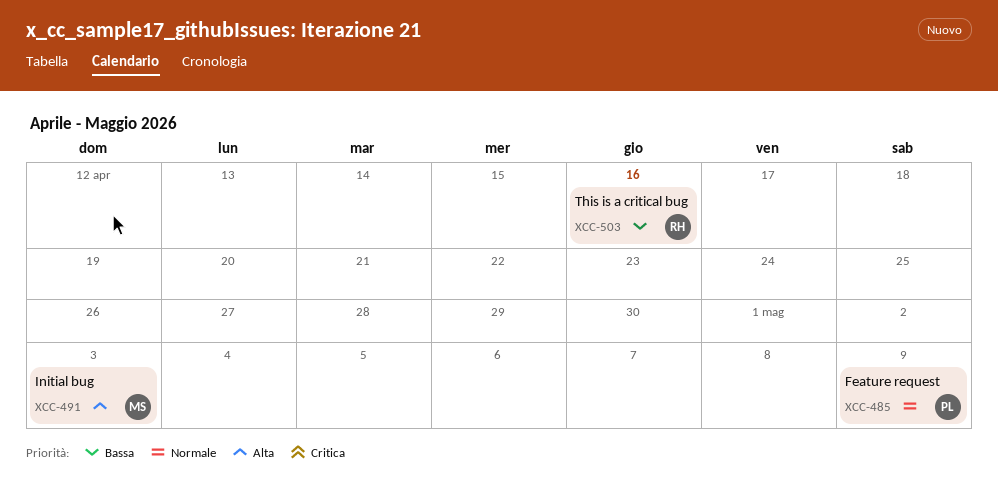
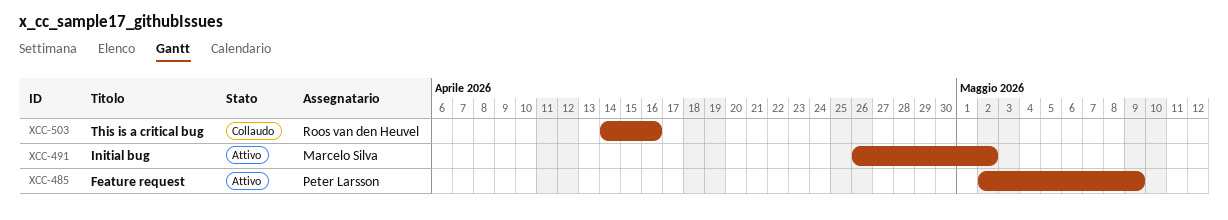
XCC-491, due: May 3 -> May 2

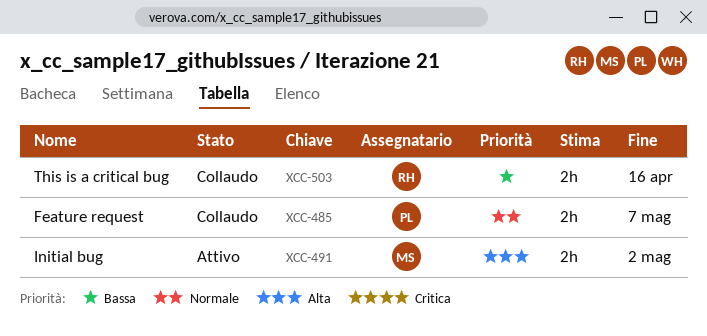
XCC-485, status: Attivo -> Collaudo
XCC-485, due: May 9 -> May 7

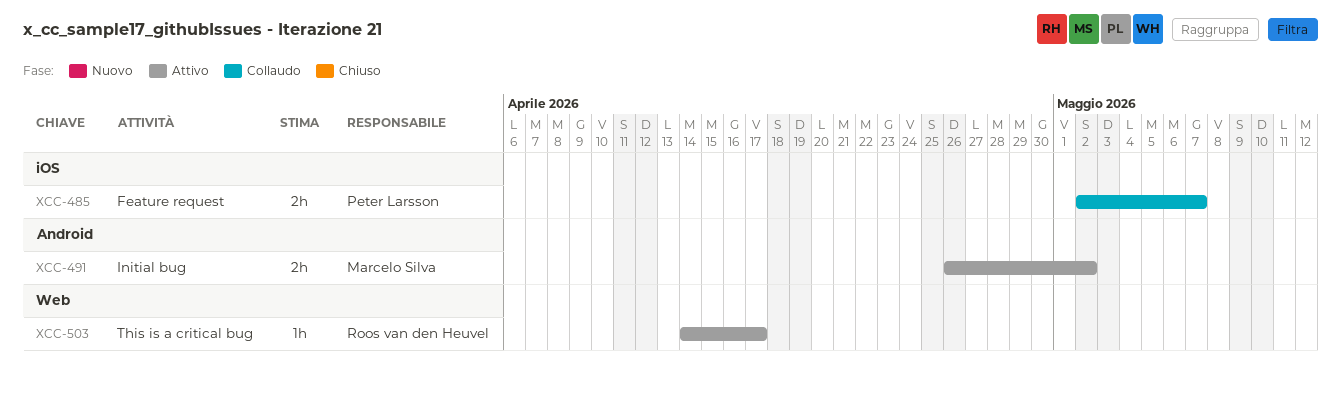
XCC-503, status: Collaudo -> Attivo
XCC-503, estimate: 2h -> 1h
XCC-503, due: Apr 16 -> Apr 17

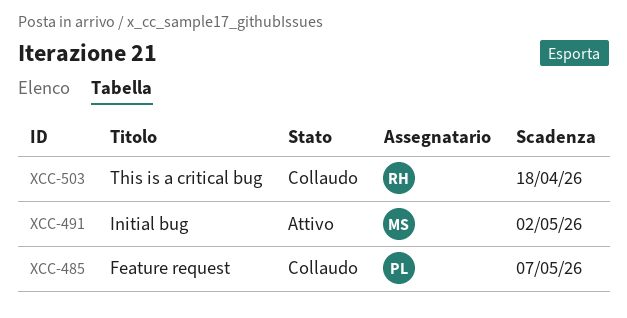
XCC-503, status: Attivo -> Collaudo
XCC-503, due: Apr 17 -> Apr 18

